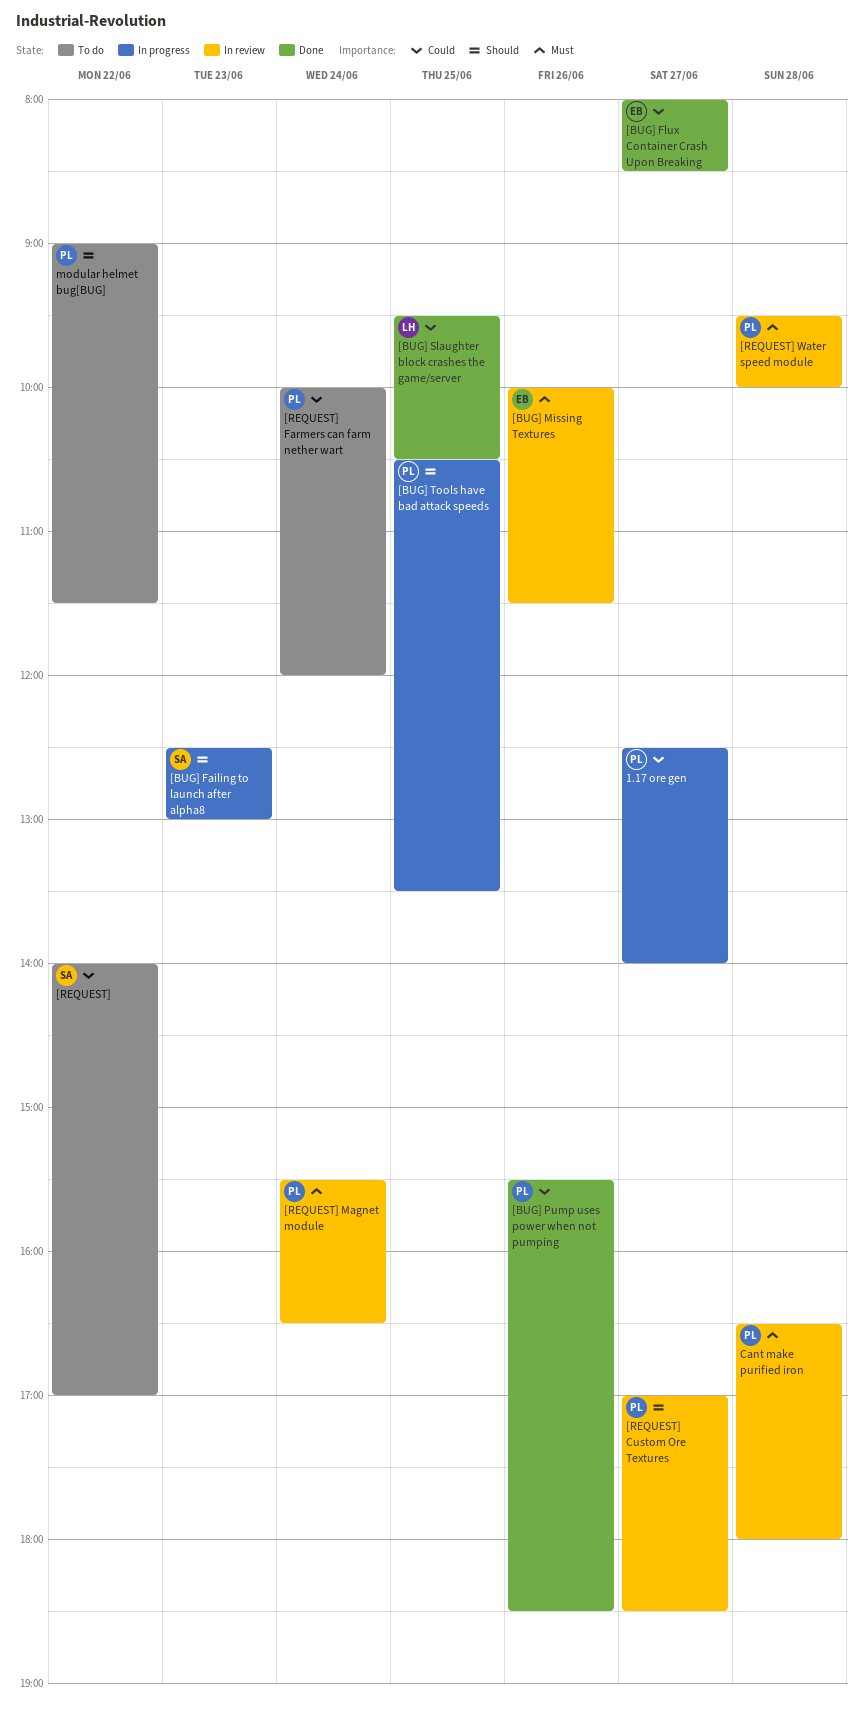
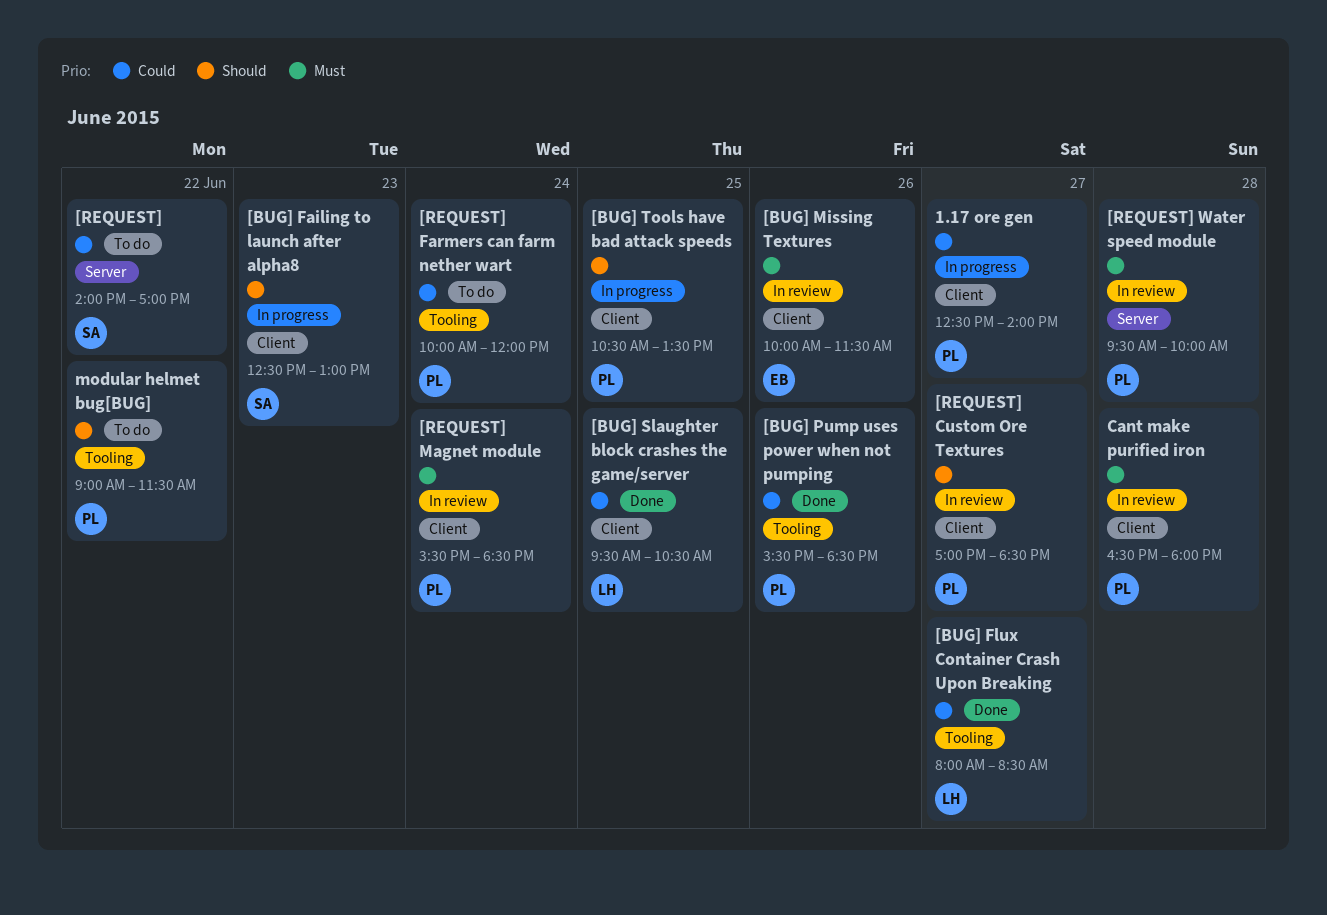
[BUG] Flux Container Crash Upon Breaking, owner: EB -> LH
[REQUEST] Magnet module, ends: 16:30 -> 18:30

